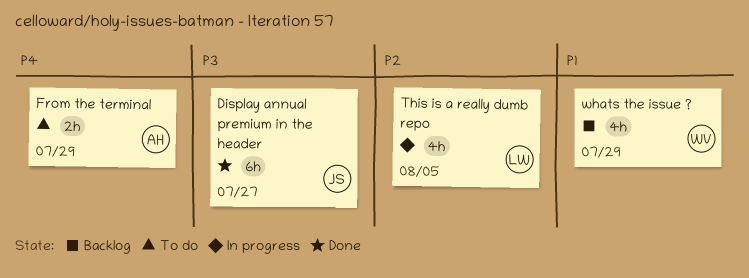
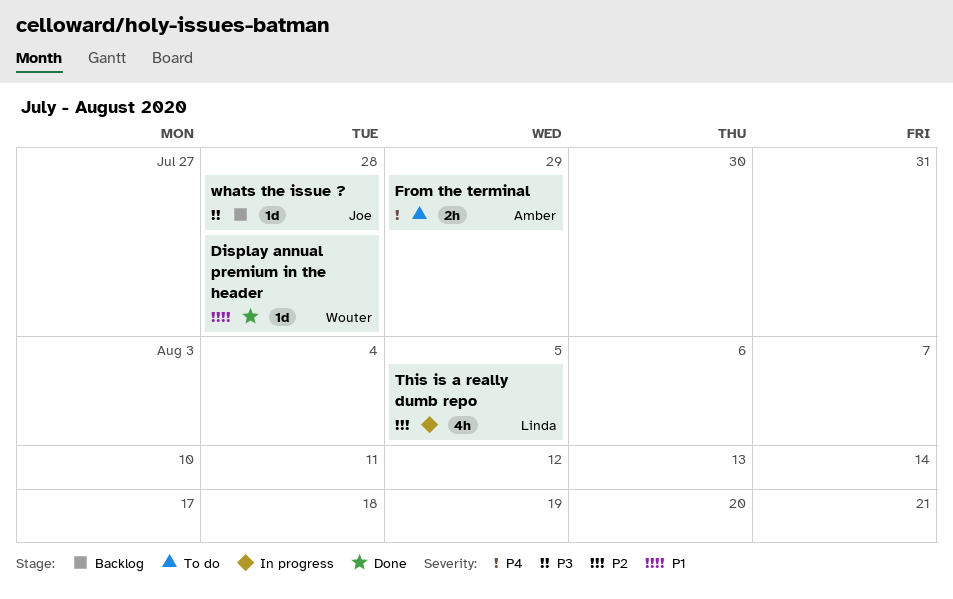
Display annual premium in the header, owner: Joe -> Wouter
Display annual premium in the header, priority: P3 -> P1
Display annual premium in the header, estimate: 6h -> 1d
Display annual premium in the header, due: Jul 27 -> Jul 28
whats the issue ?, owner: Wouter -> Joe
whats the issue ?, priority: P1 -> P3
whats the issue ?, estimate: 4h -> 1d
whats the issue ?, due: Jul 29 -> Jul 28

